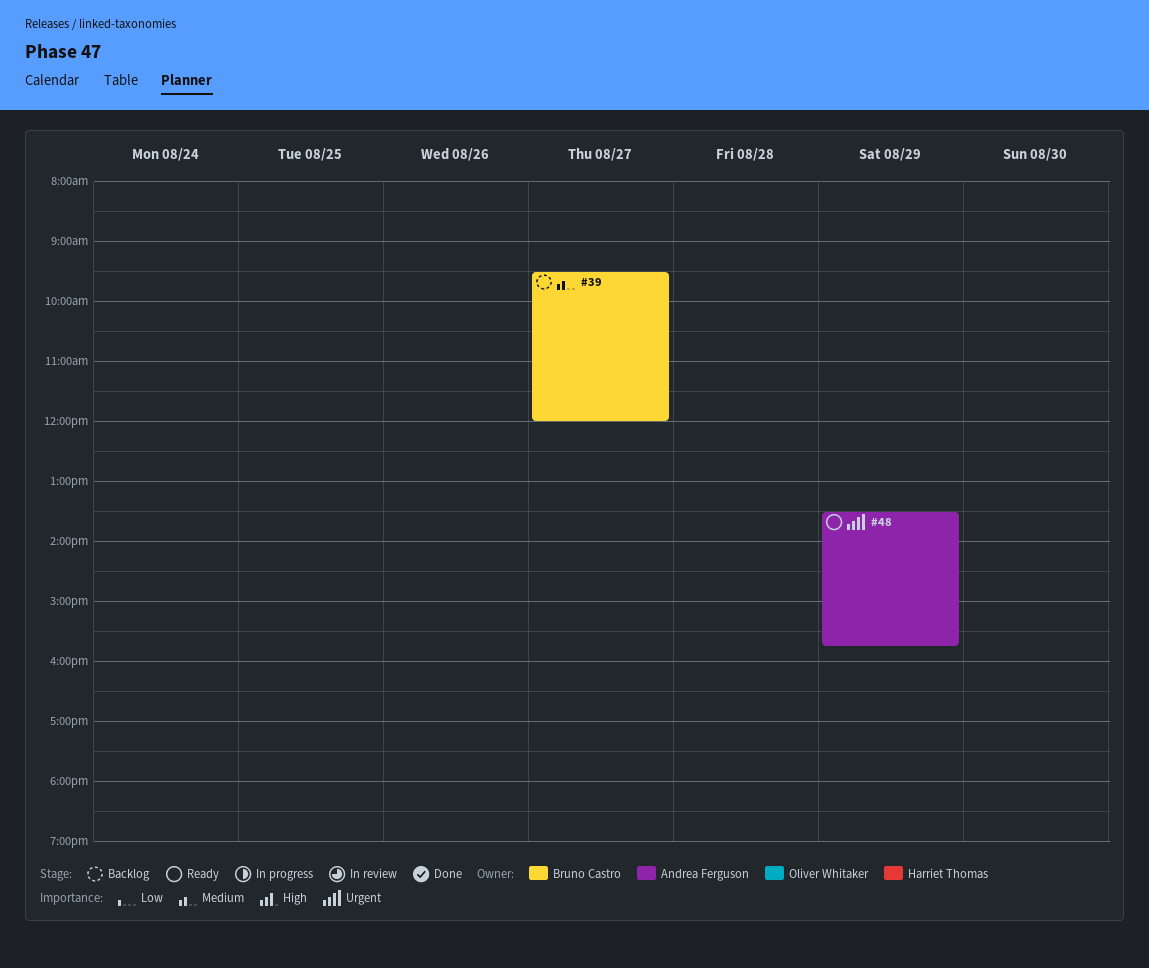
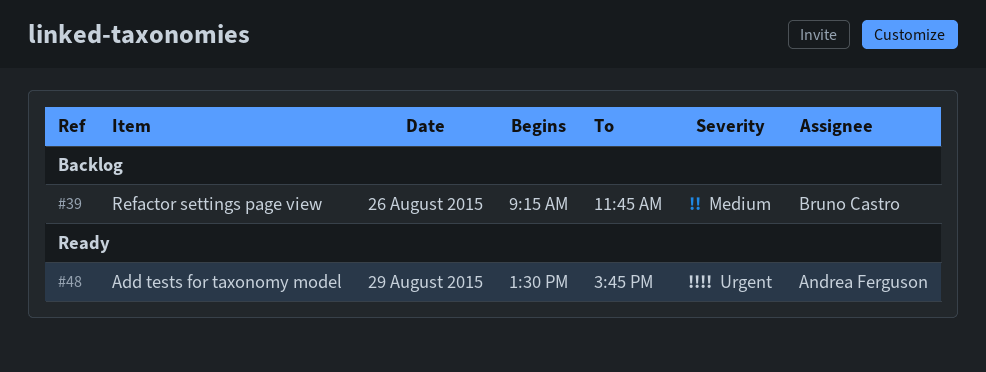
#39, day: Aug 27 -> Aug 26
#39, begins: 09:30 -> 09:15
#39, ends: 12:00 -> 11:45

